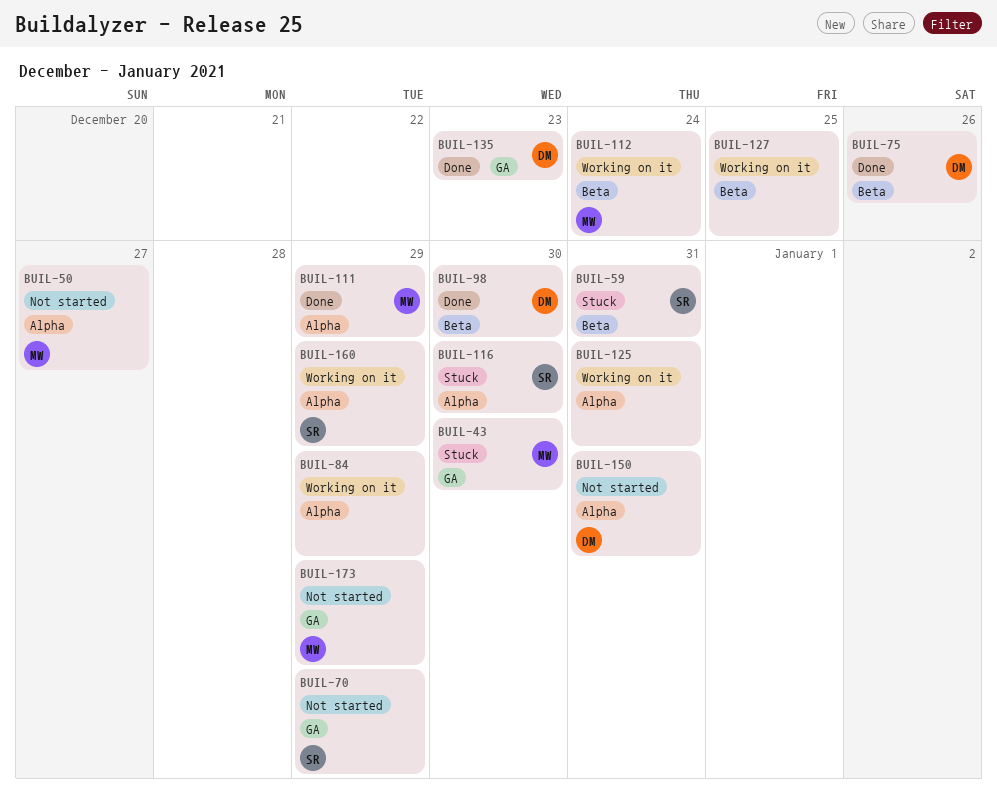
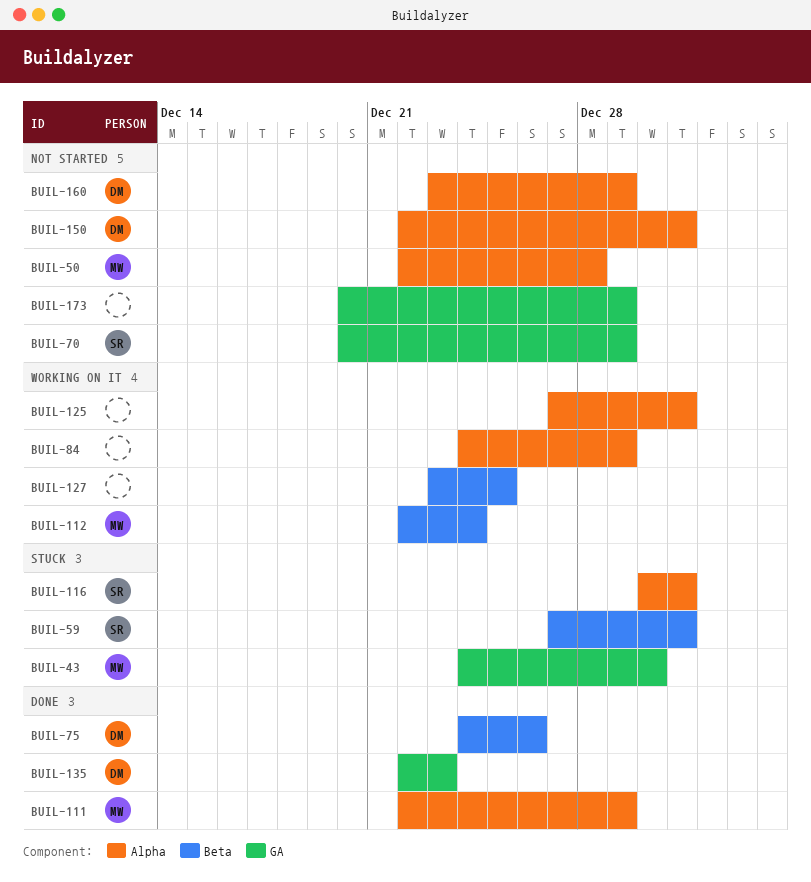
BUIL-50, due: Dec 27 -> Dec 28
BUIL-98: present -> none
BUIL-116, due: Dec 30 -> Dec 31
BUIL-160, status: Working on it -> Not started
BUIL-160, owner: SR -> DM
BUIL-173, owner: MW -> none

